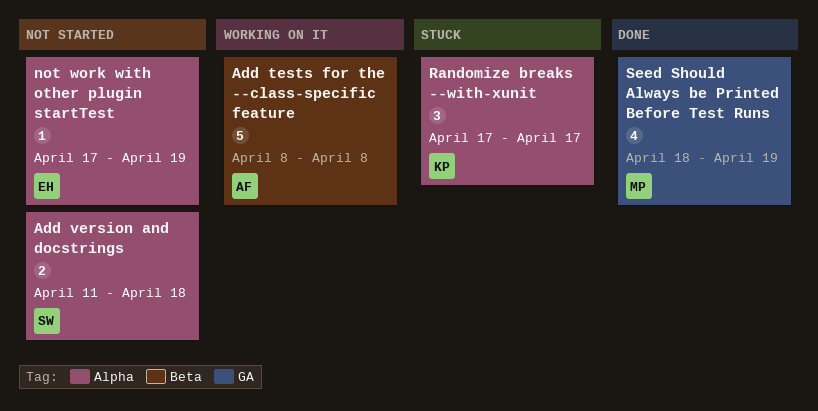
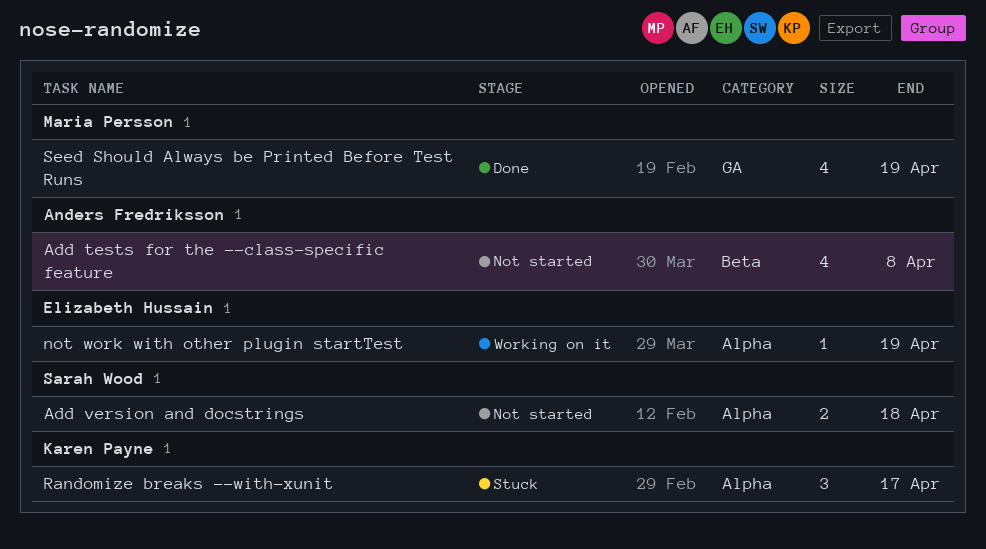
Add tests for the --class-specific feature, status: Working on it -> Not started
Add tests for the --class-specific feature, estimate: 5 -> 4
not work with other plugin startTest, status: Not started -> Working on it

